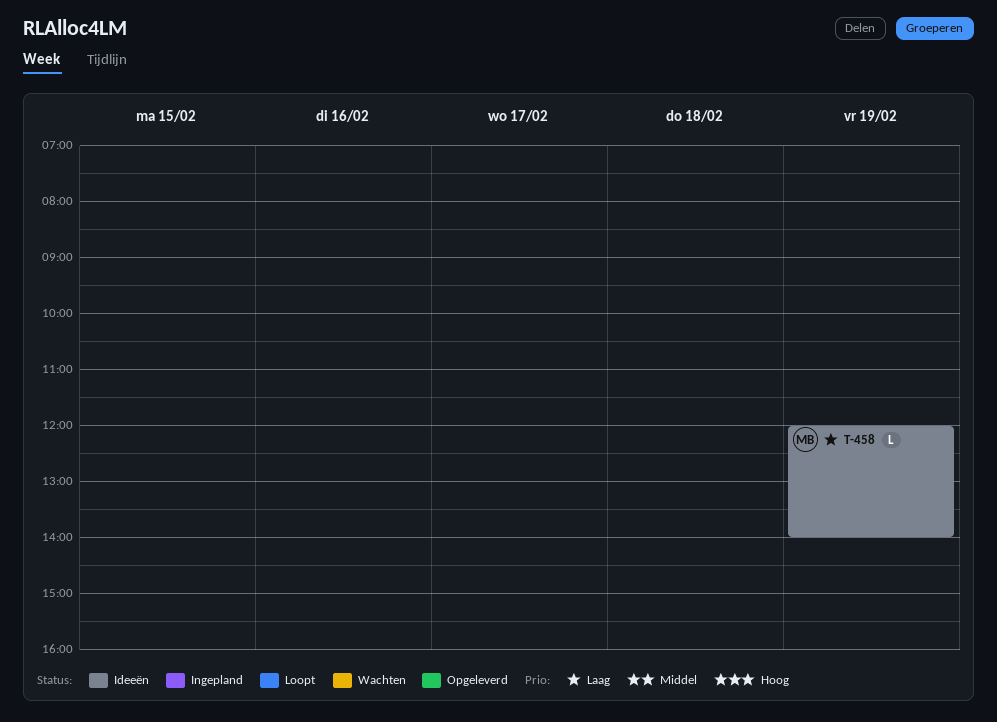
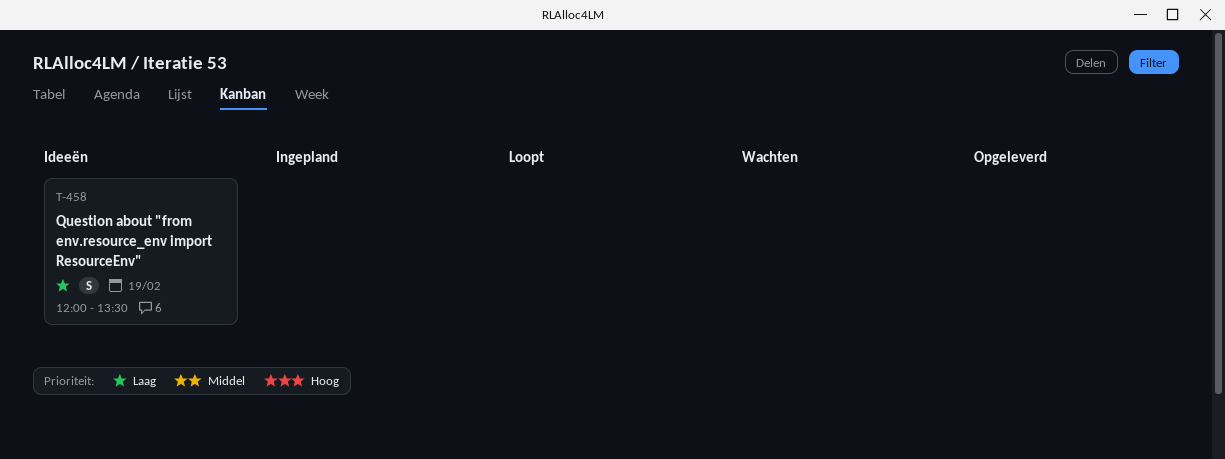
T-458, estimate: L -> S
T-458, ends: 14:00 -> 13:30

